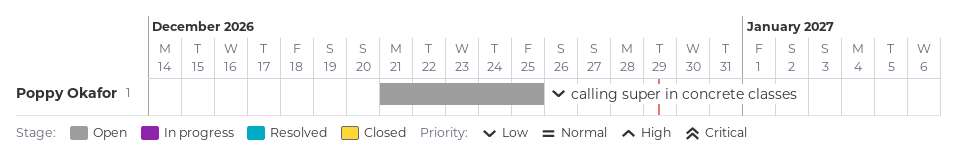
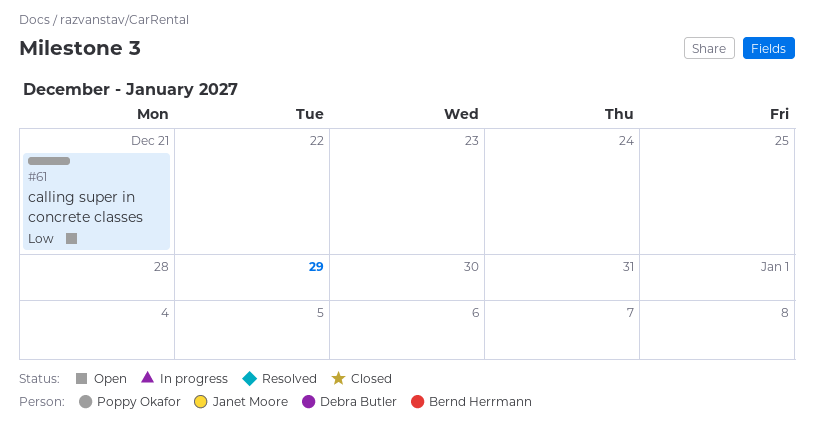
calling super in concrete classes, due: Dec 25 -> Dec 21

